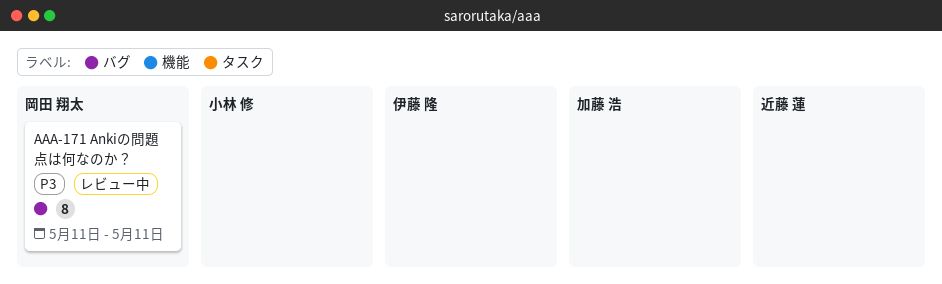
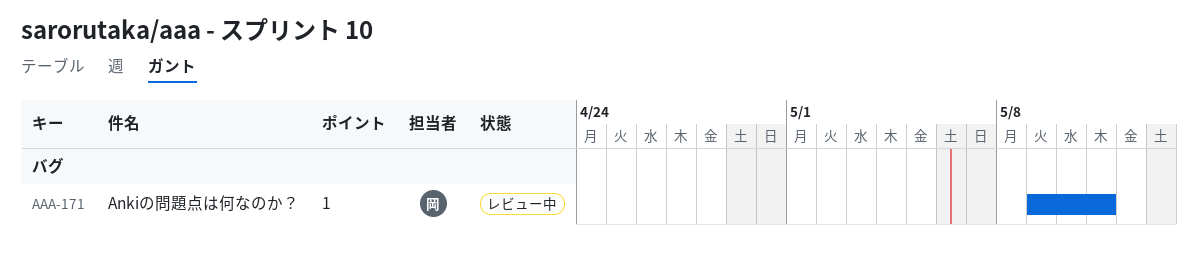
AAA-171, estimate: 8 -> 1
AAA-171, start: May 11 -> May 9

